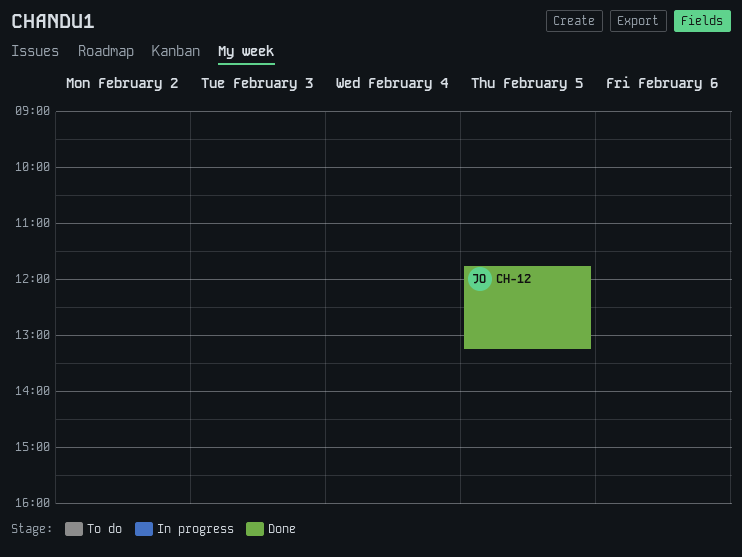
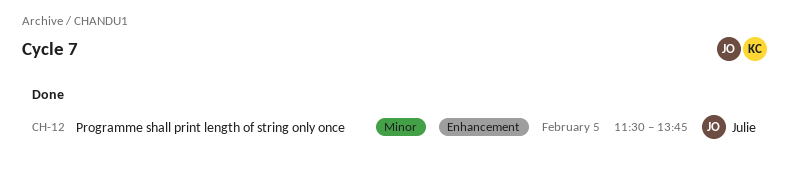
CH-12, begins: 11:45 -> 11:30
CH-12, ends: 13:15 -> 13:45

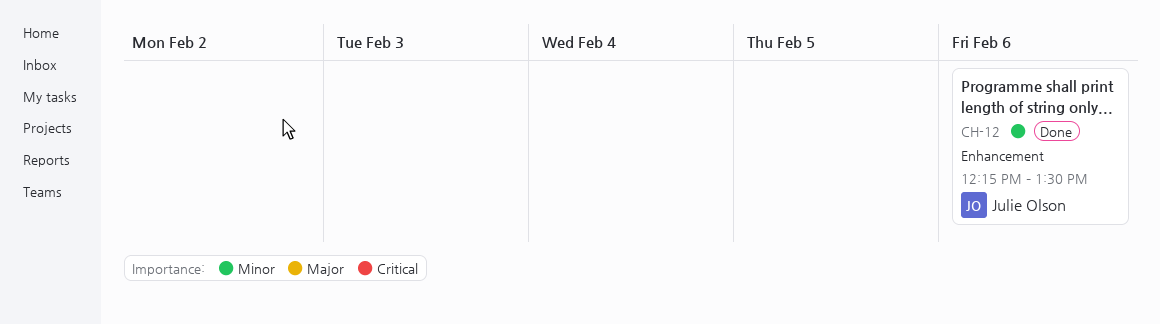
CH-12, day: Feb 5 -> Feb 6
CH-12, begins: 11:30 -> 12:15
CH-12, ends: 13:45 -> 13:30

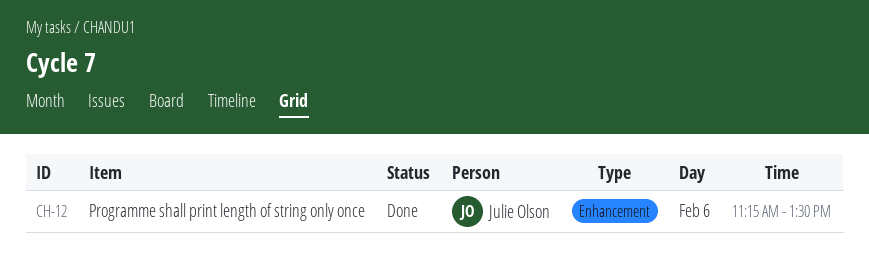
CH-12, begins: 12:15 -> 11:15

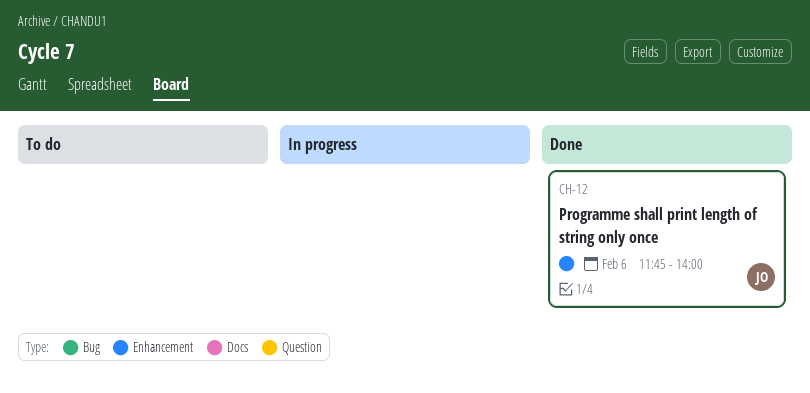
CH-12, begins: 11:15 -> 11:45
CH-12, ends: 13:30 -> 14:00

